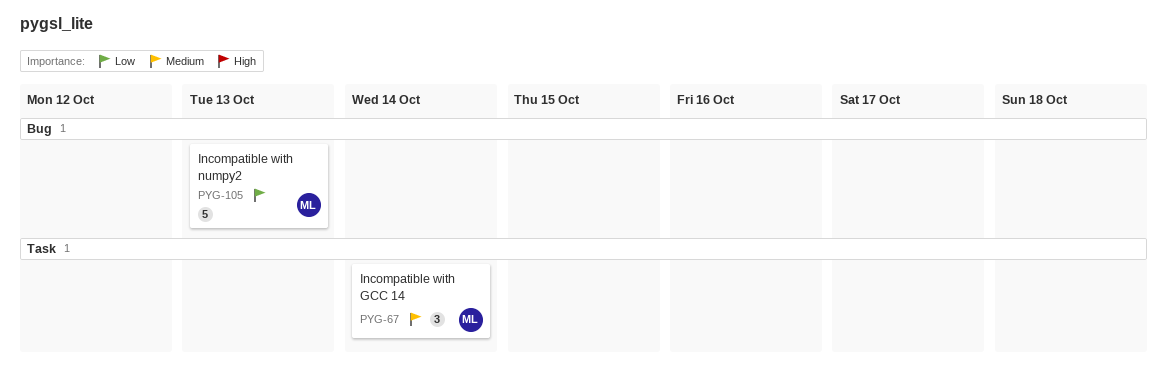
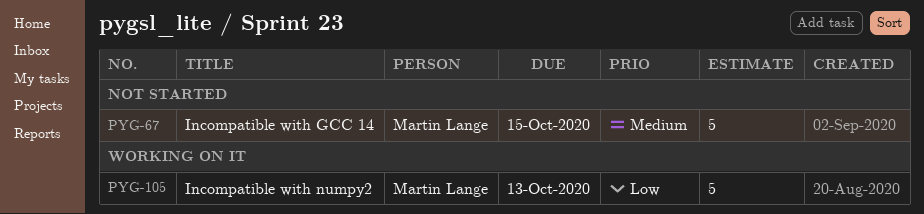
PYG-67, estimate: 3 -> 5
PYG-67, due: Oct 14 -> Oct 15

